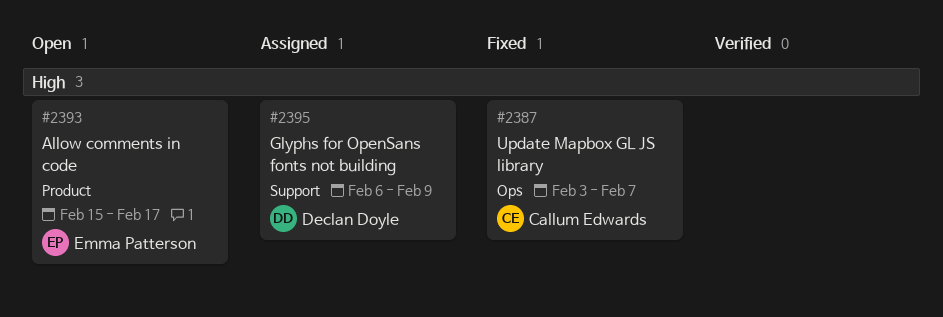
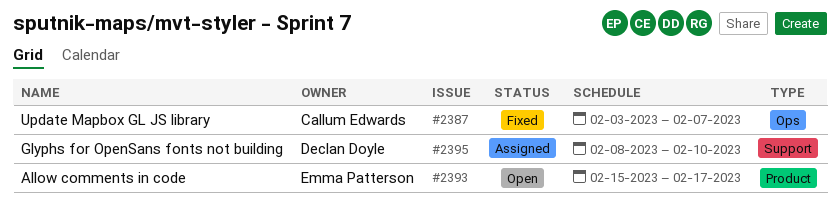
#2395, start: Feb 6 -> Feb 8
#2395, due: Feb 9 -> Feb 10

